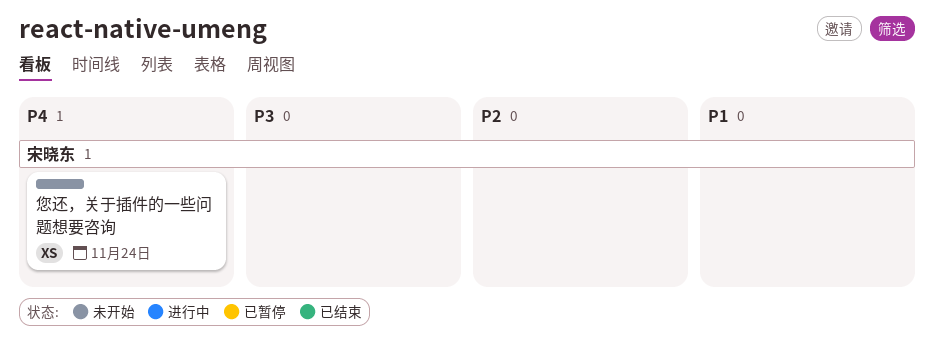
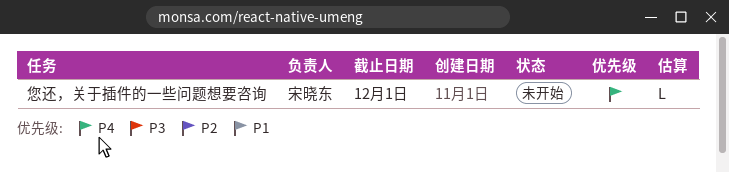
您还，关于插件的一些问题想要咨询, estimate: XS -> L
您还，关于插件的一些问题想要咨询, due: Nov 24 -> Dec 1

